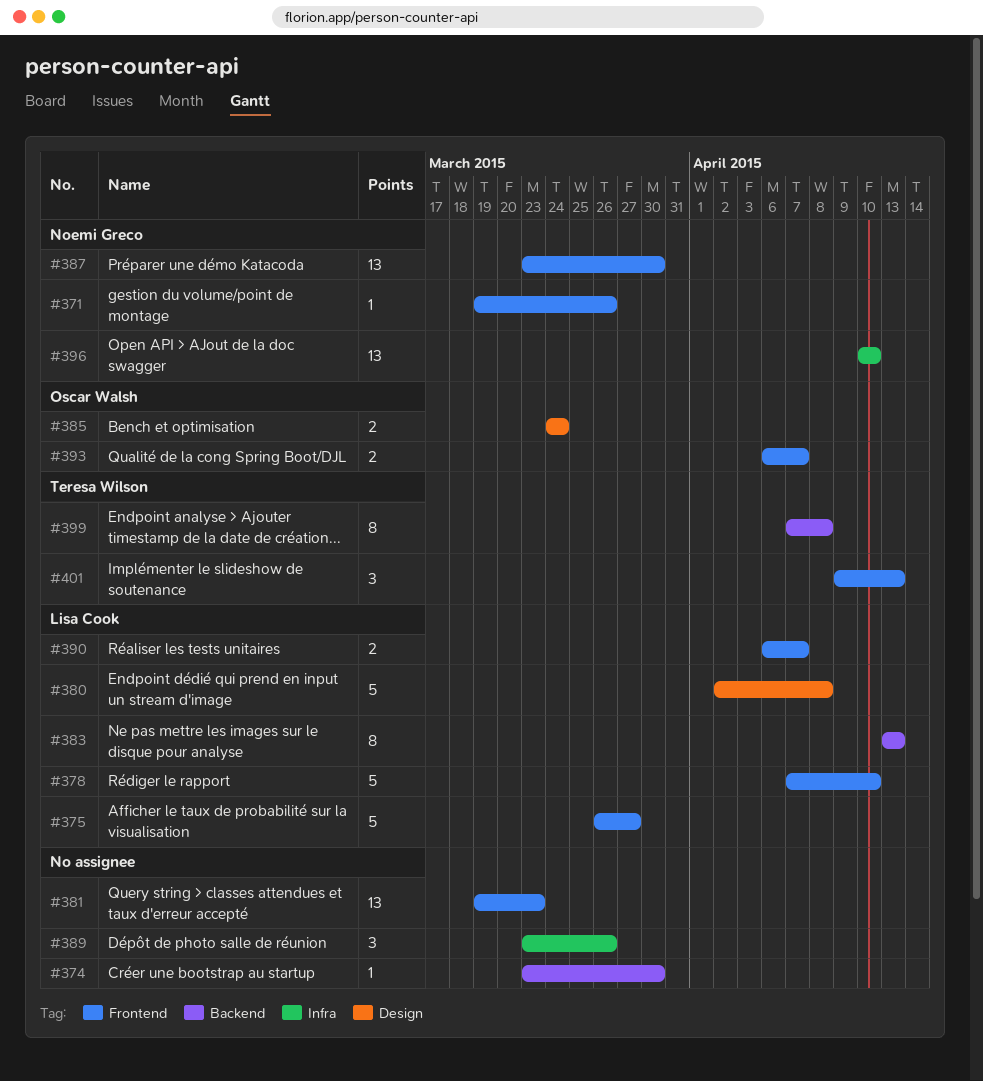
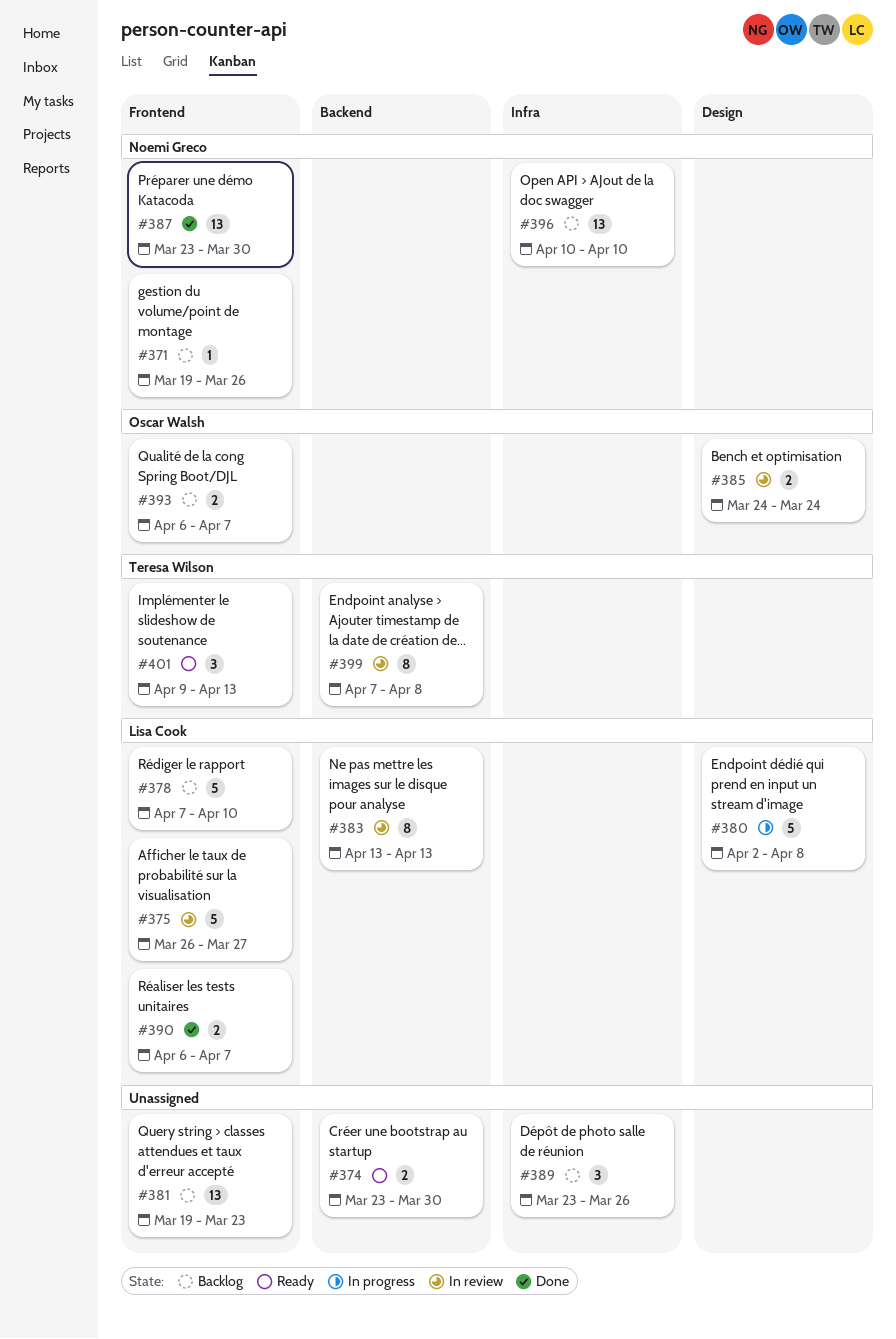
#374, estimate: 1 -> 2

